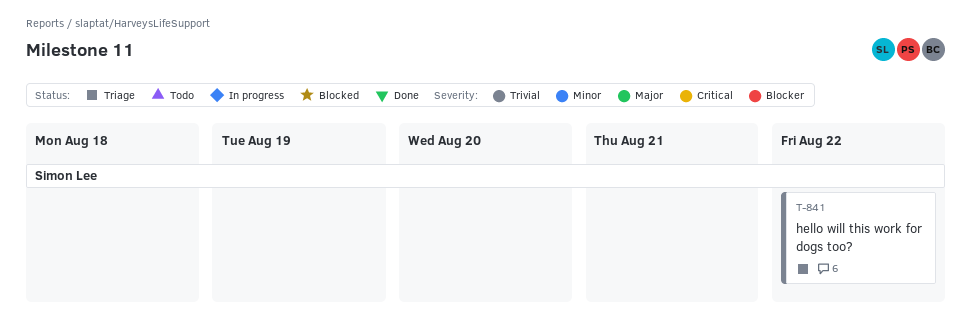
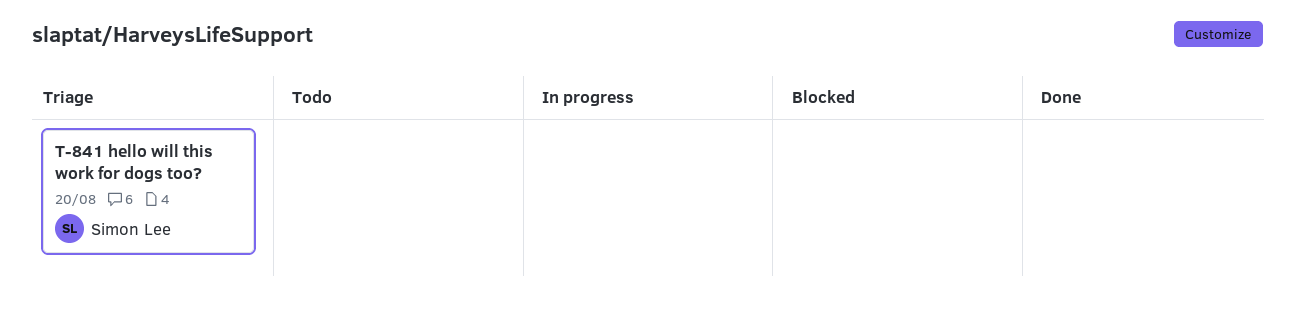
T-841, due: Aug 22 -> Aug 20

